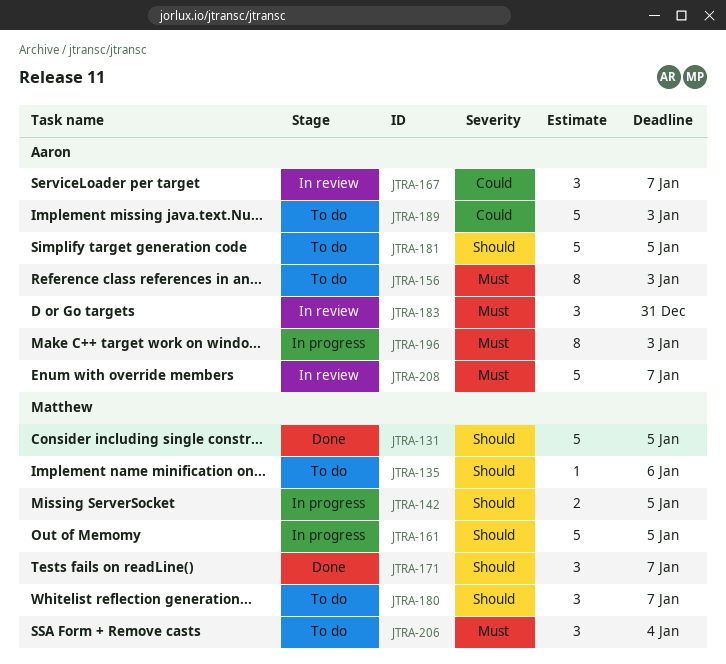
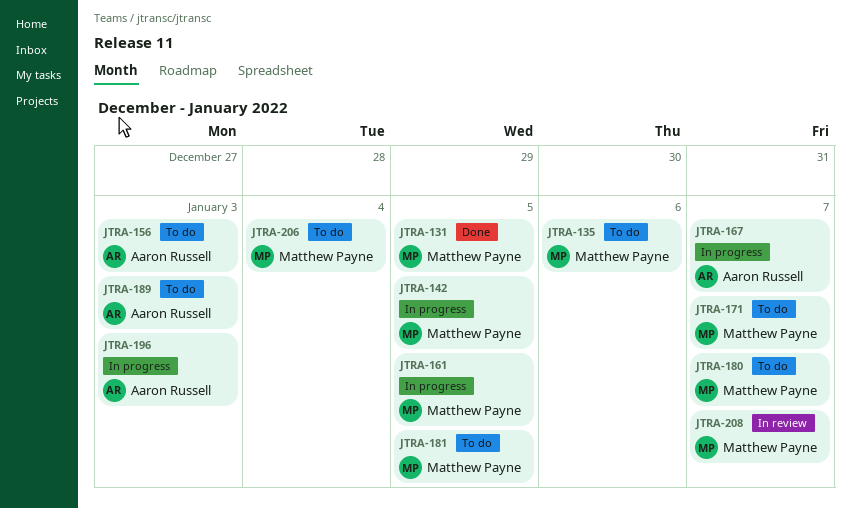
JTRA-167, status: In review -> In progress
JTRA-171, status: Done -> To do
JTRA-181, owner: Aaron Russell -> Matthew Payne
JTRA-183: present -> none
JTRA-208, owner: Aaron Russell -> Matthew Payne

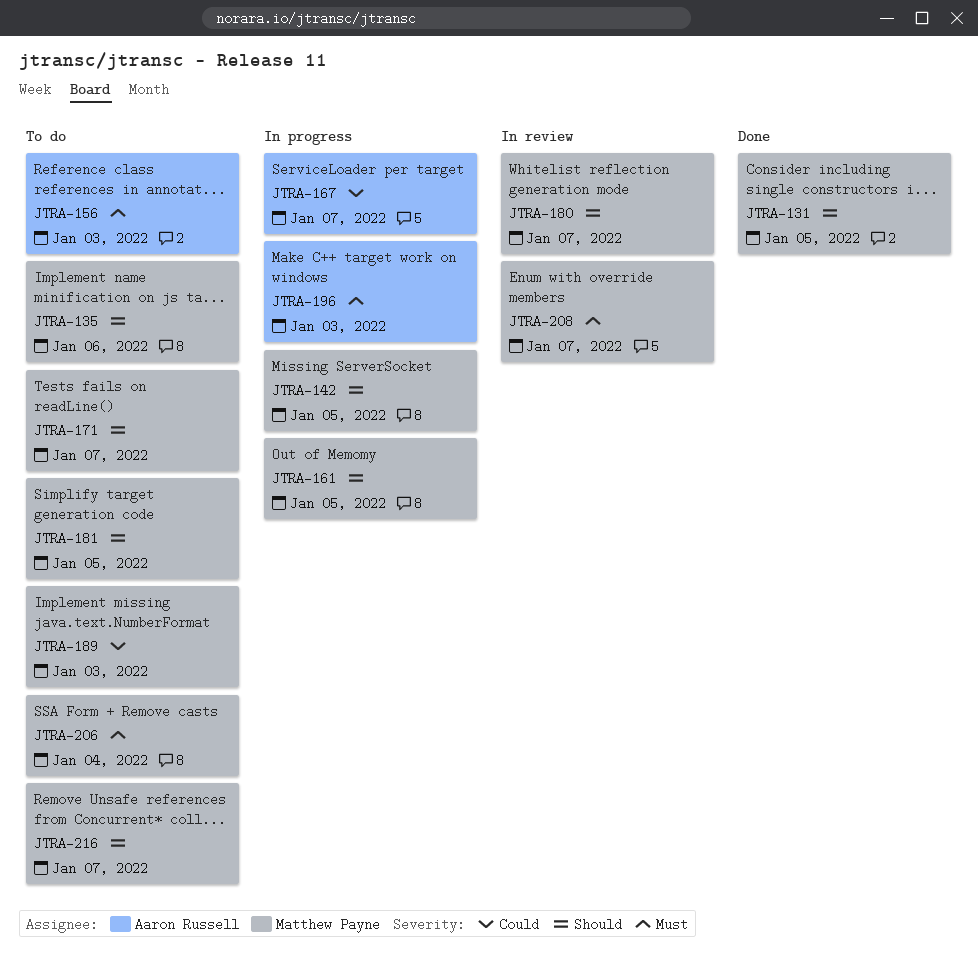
JTRA-180, status: To do -> In review
JTRA-189, owner: Aaron Russell -> Matthew Payne
JTRA-216: none -> present

